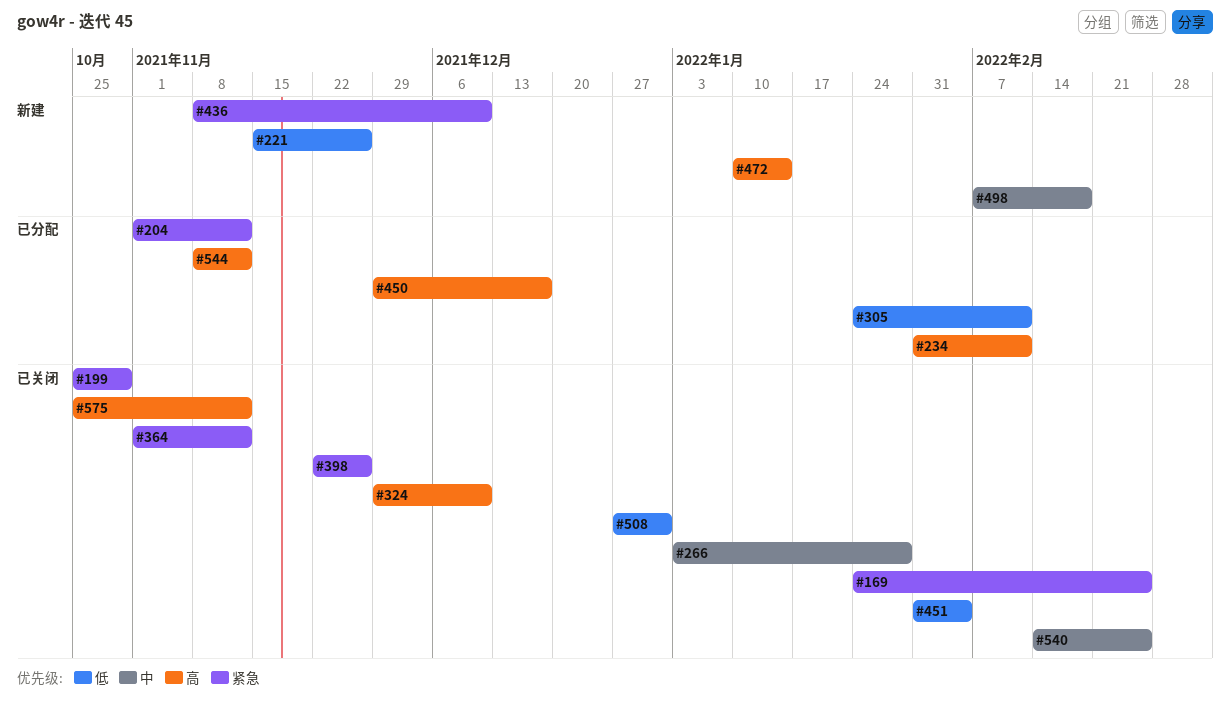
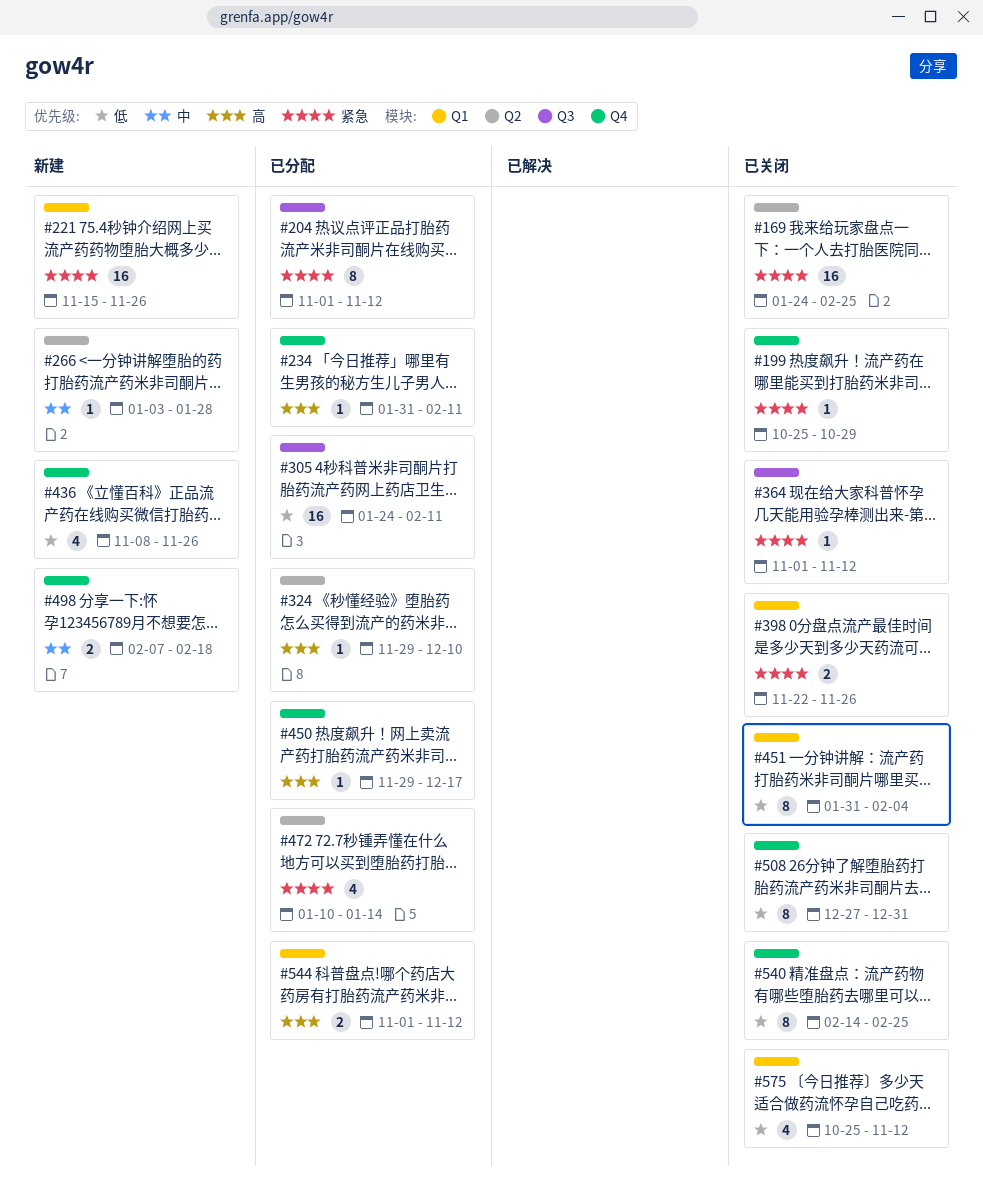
#221, priority: 低 -> 紧急
#266, status: 已关闭 -> 新建
#324, status: 已关闭 -> 已分配
#436, priority: 紧急 -> 低
#436, due: Dec 10 -> Nov 26
#472, status: 新建 -> 已分配
#472, priority: 高 -> 紧急
#540, priority: 中 -> 低
#544, start: Nov 8 -> Nov 1
#575, priority: 高 -> 低

